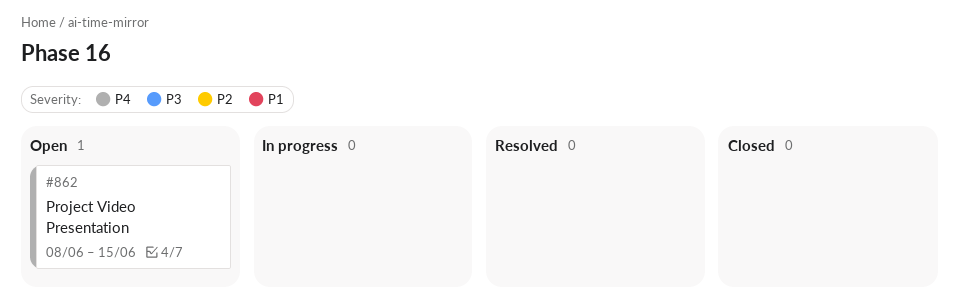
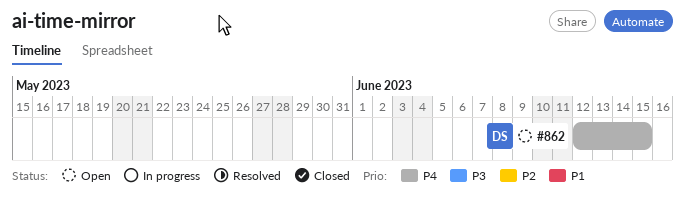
#862, start: Jun 8 -> Jun 12

